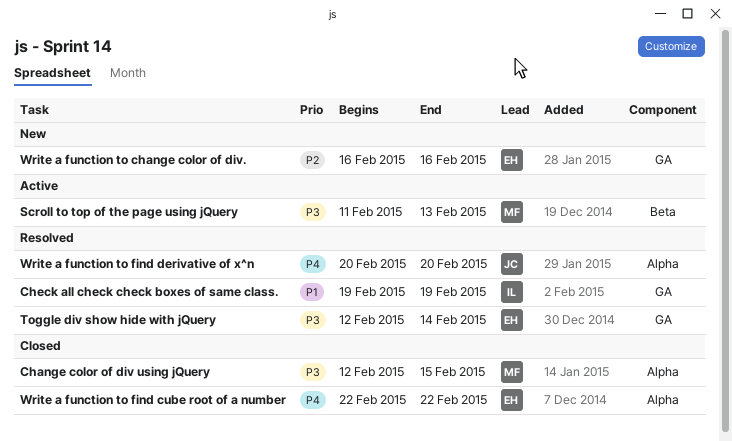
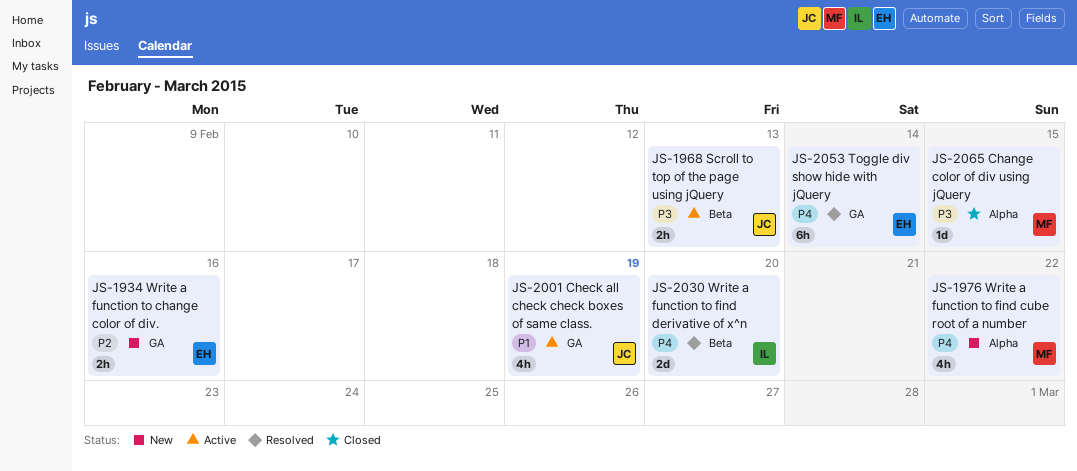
Check all check check boxes of same class., status: Resolved -> Active
Check all check check boxes of same class., owner: IL -> JC
Scroll to top of the page using jQuery, owner: MF -> JC
Toggle div show hide with jQuery, priority: P3 -> P4
Write a function to find cube root of a number, status: Closed -> New
Write a function to find cube root of a number, owner: EH -> MF
Write a function to find derivative of x^n, owner: JC -> IL
Write a function to find derivative of x^n, label: Alpha -> Beta

